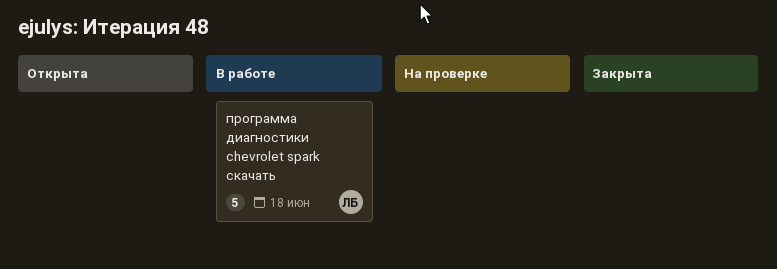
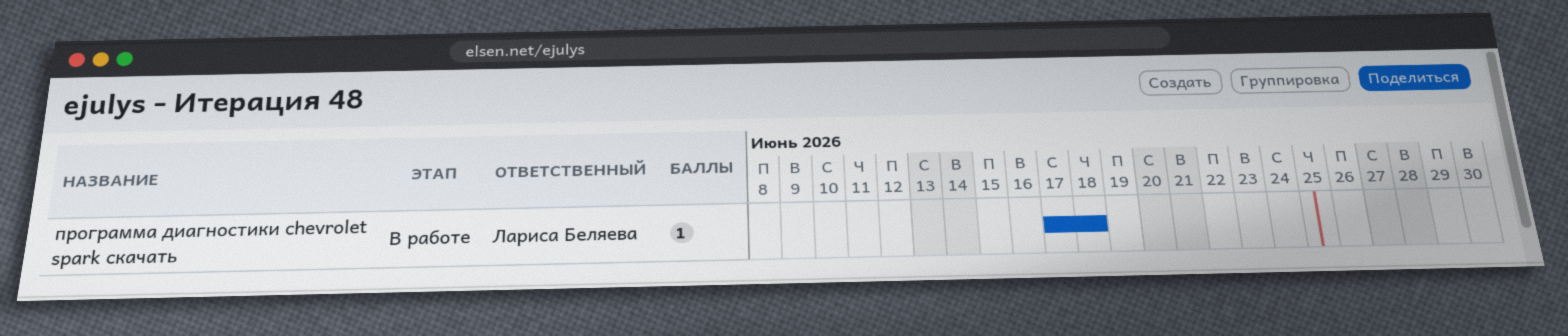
программа диагностики chevrolet spark скачать, estimate: 5 -> 1

